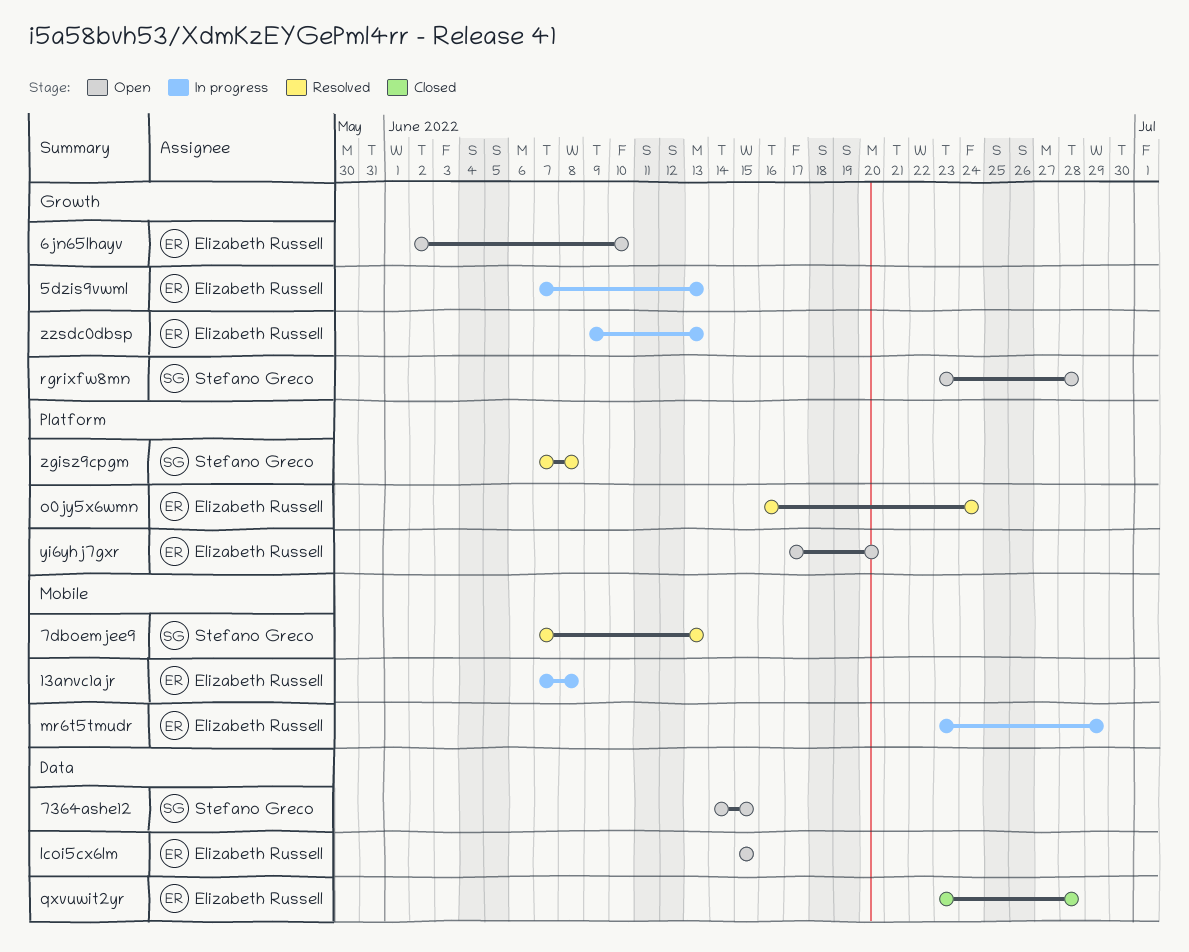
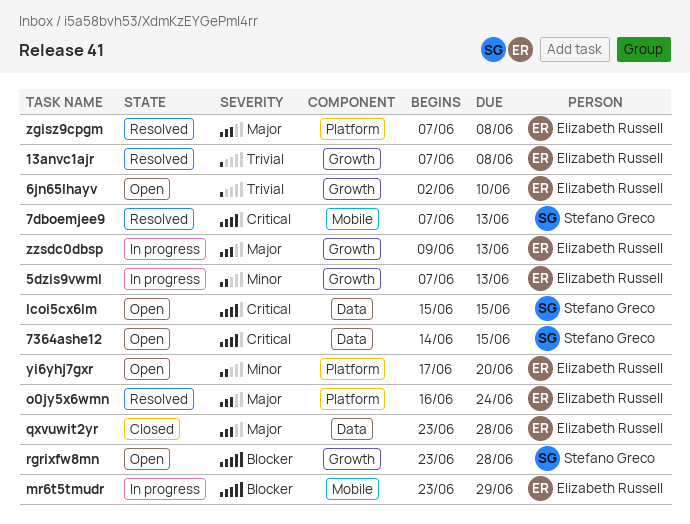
13anvc1ajr, status: In progress -> Resolved
13anvc1ajr, label: Mobile -> Growth
lcoi5cx6lm, owner: Elizabeth Russell -> Stefano Greco
zgisz9cpgm, owner: Stefano Greco -> Elizabeth Russell

